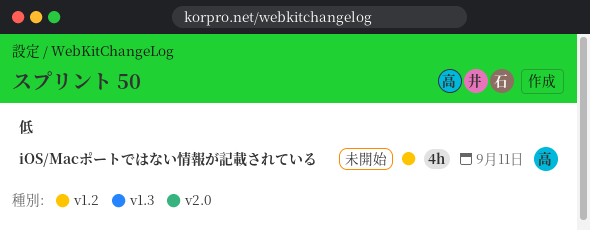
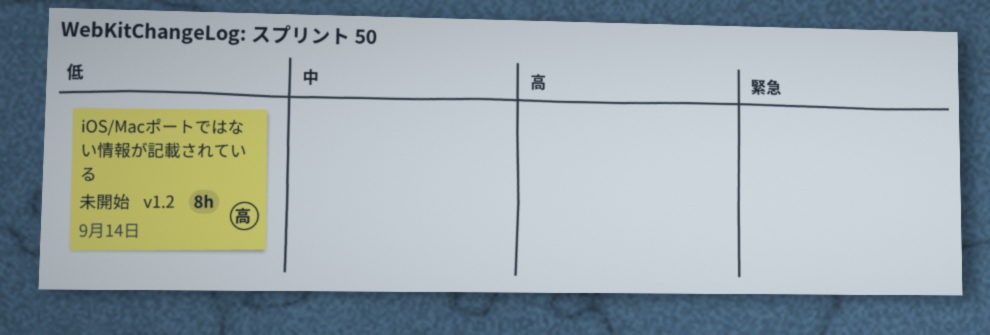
iOS/Macポートではない情報が記載されている, estimate: 4h -> 8h
iOS/Macポートではない情報が記載されている, due: Sep 11 -> Sep 14

